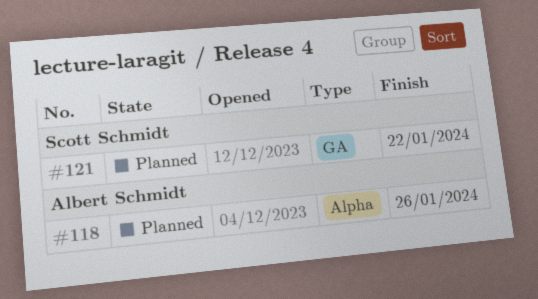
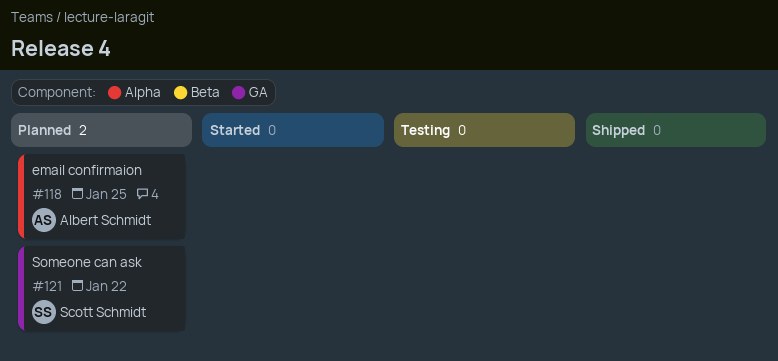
#118, due: Jan 26 -> Jan 25

